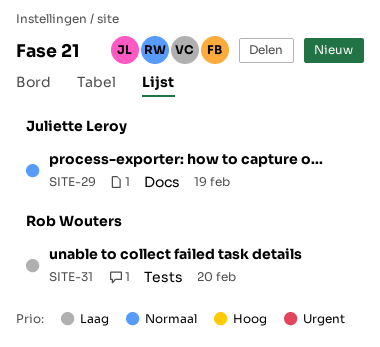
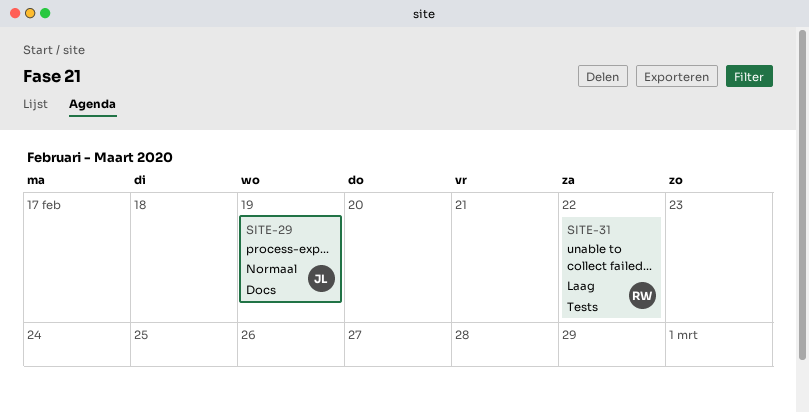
SITE-31, due: Feb 20 -> Feb 22

